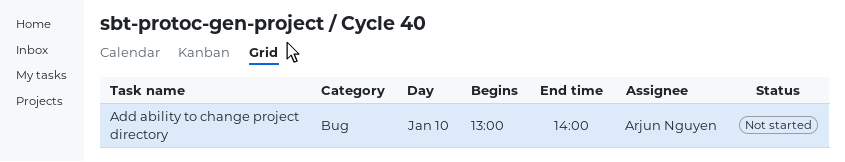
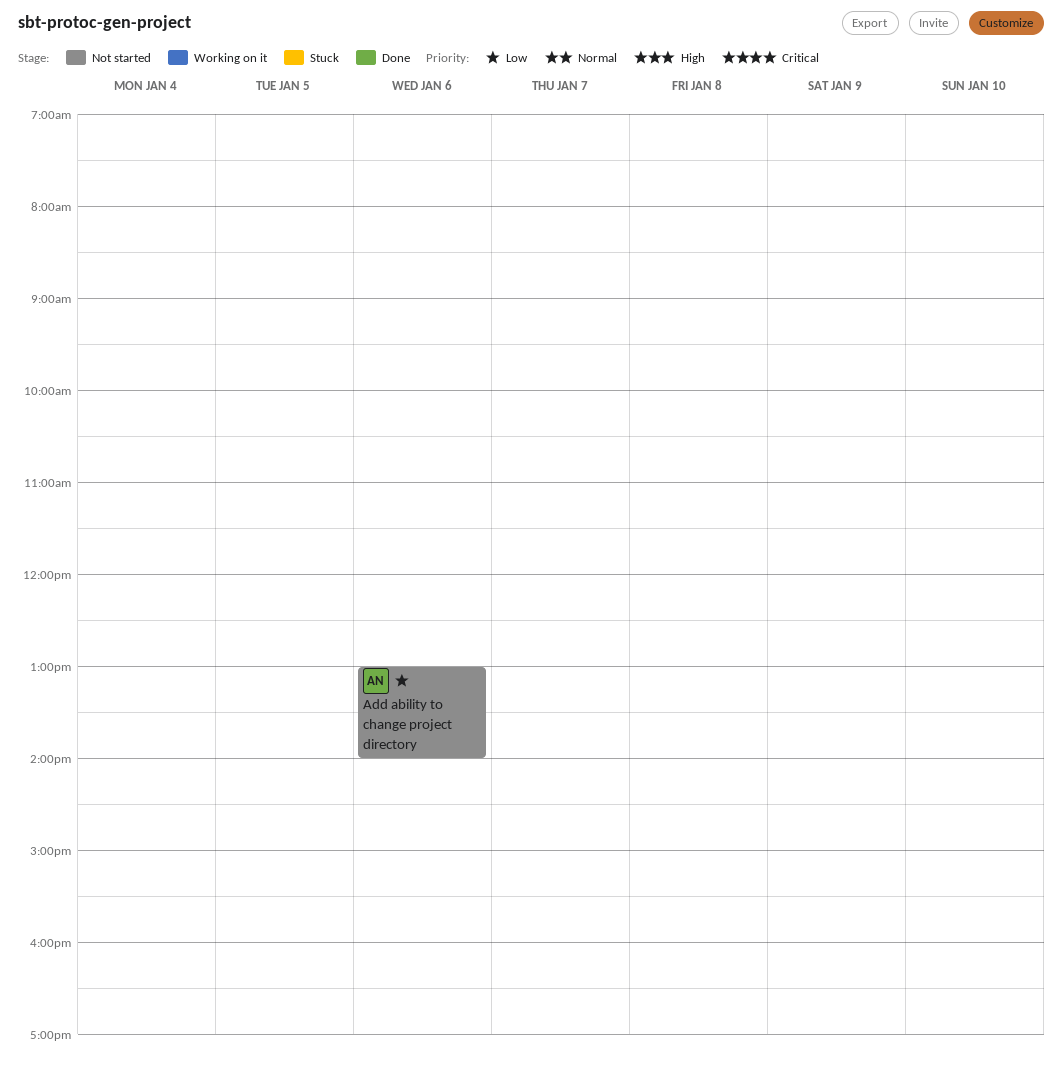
Add ability to change project directory, day: Jan 10 -> Jan 6

